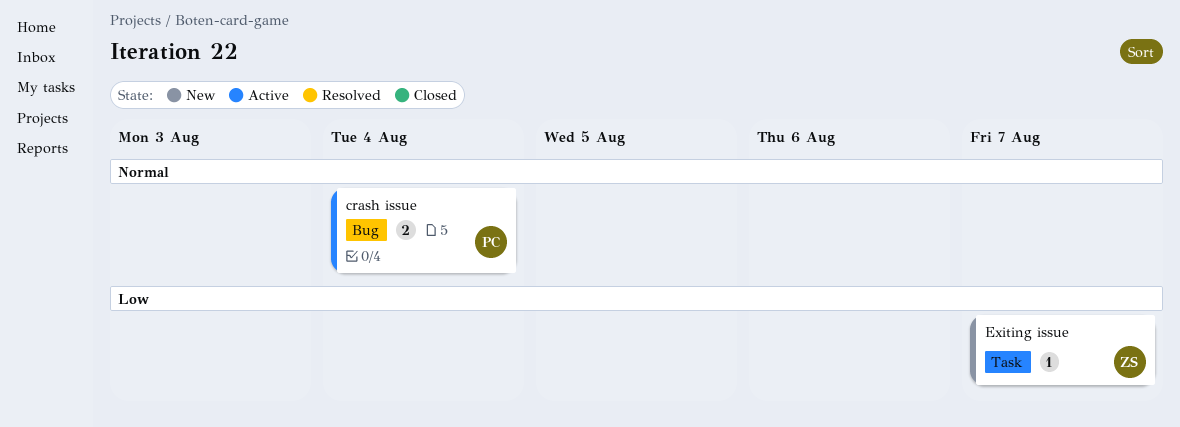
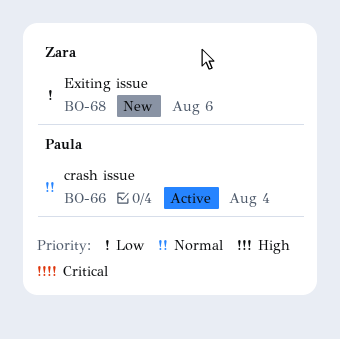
Exiting issue, due: Aug 7 -> Aug 6

